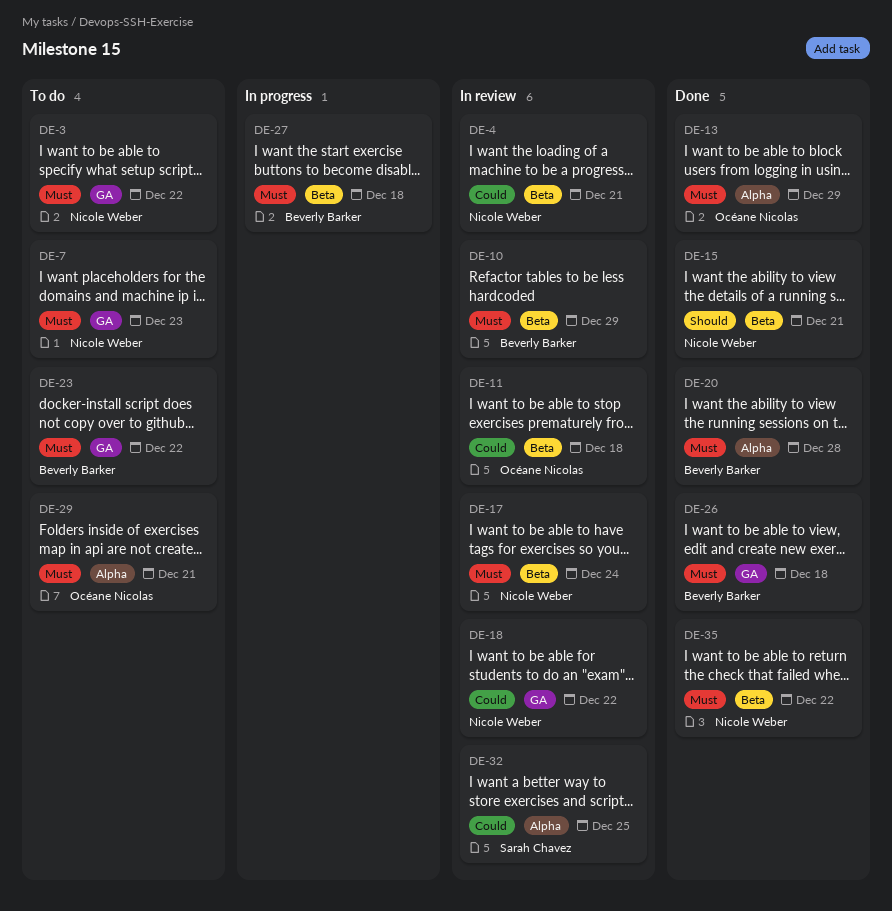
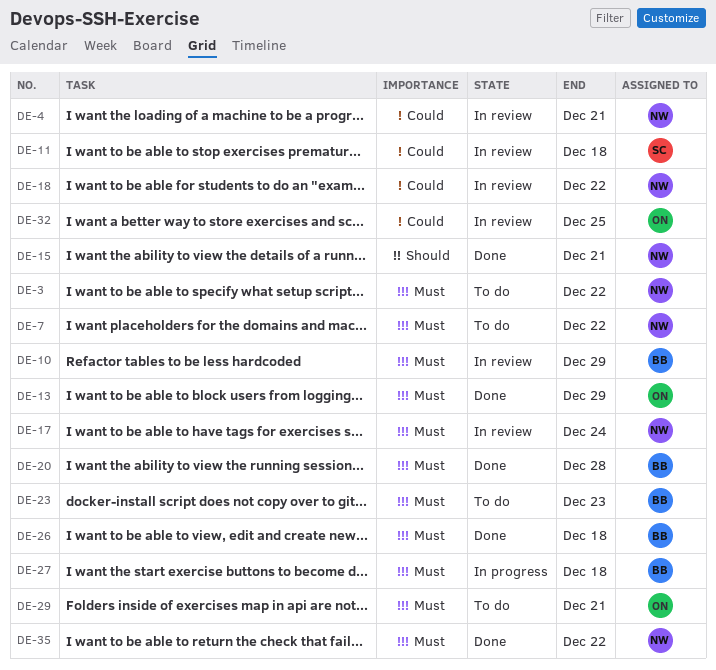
DE-7, due: Dec 23 -> Dec 22
DE-11, owner: Océane Nicolas -> Sarah Chavez
DE-23, due: Dec 22 -> Dec 23
DE-32, owner: Sarah Chavez -> Océane Nicolas

